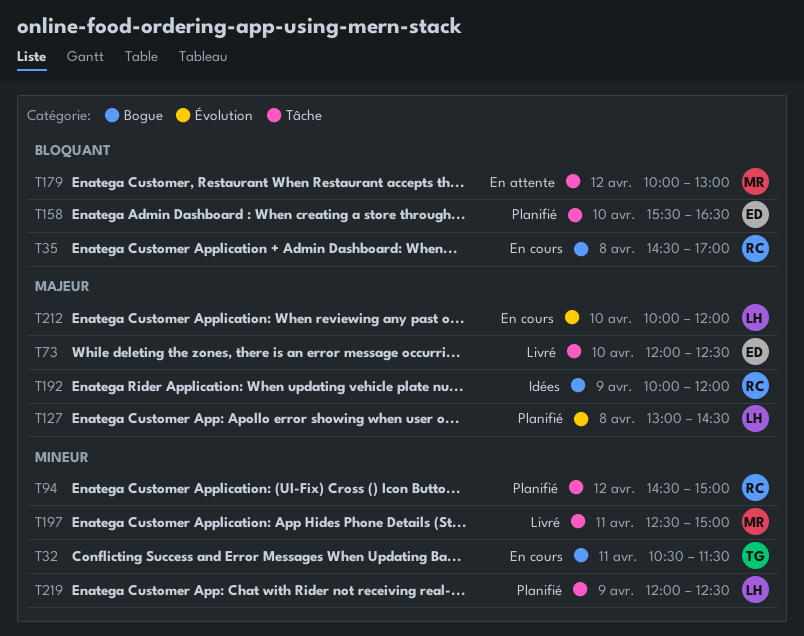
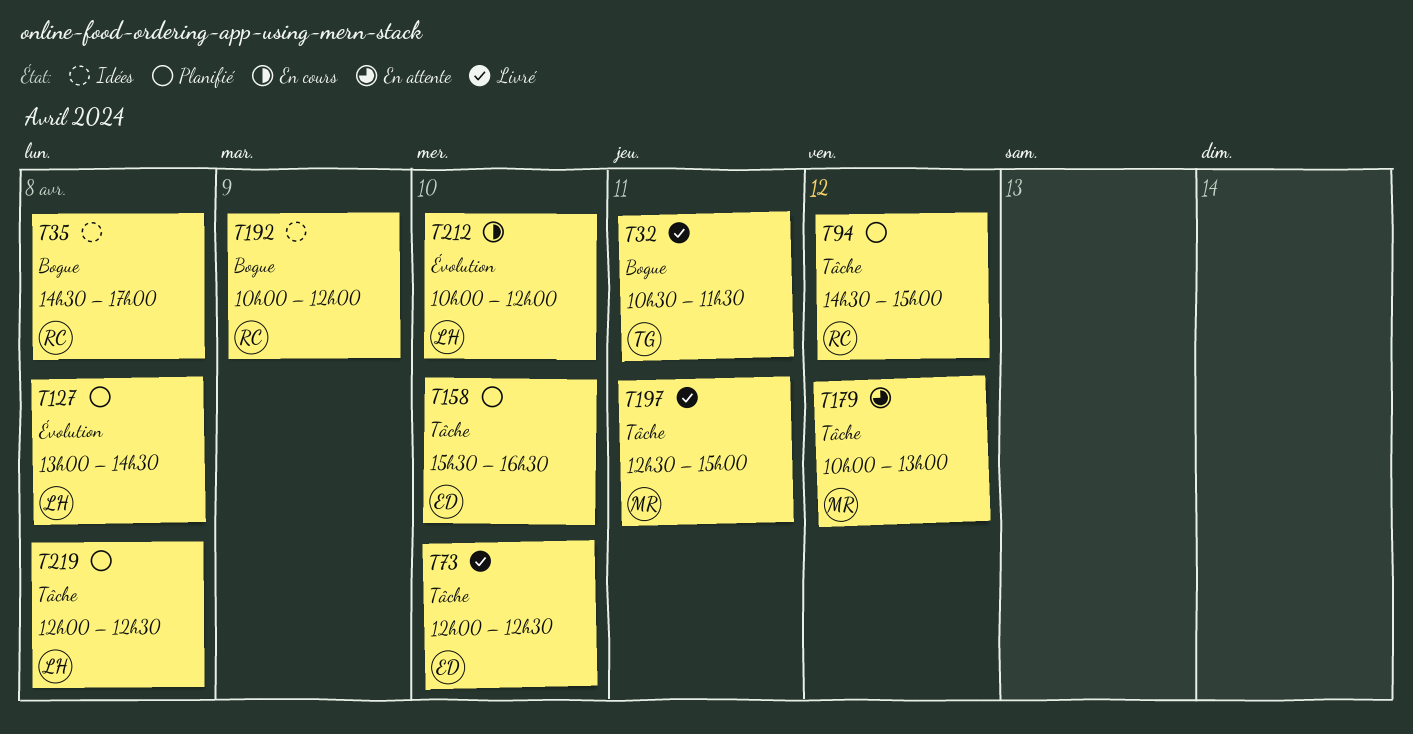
T32, status: En cours -> Livré
T35, status: En cours -> Idées
T219, day: Apr 9 -> Apr 8

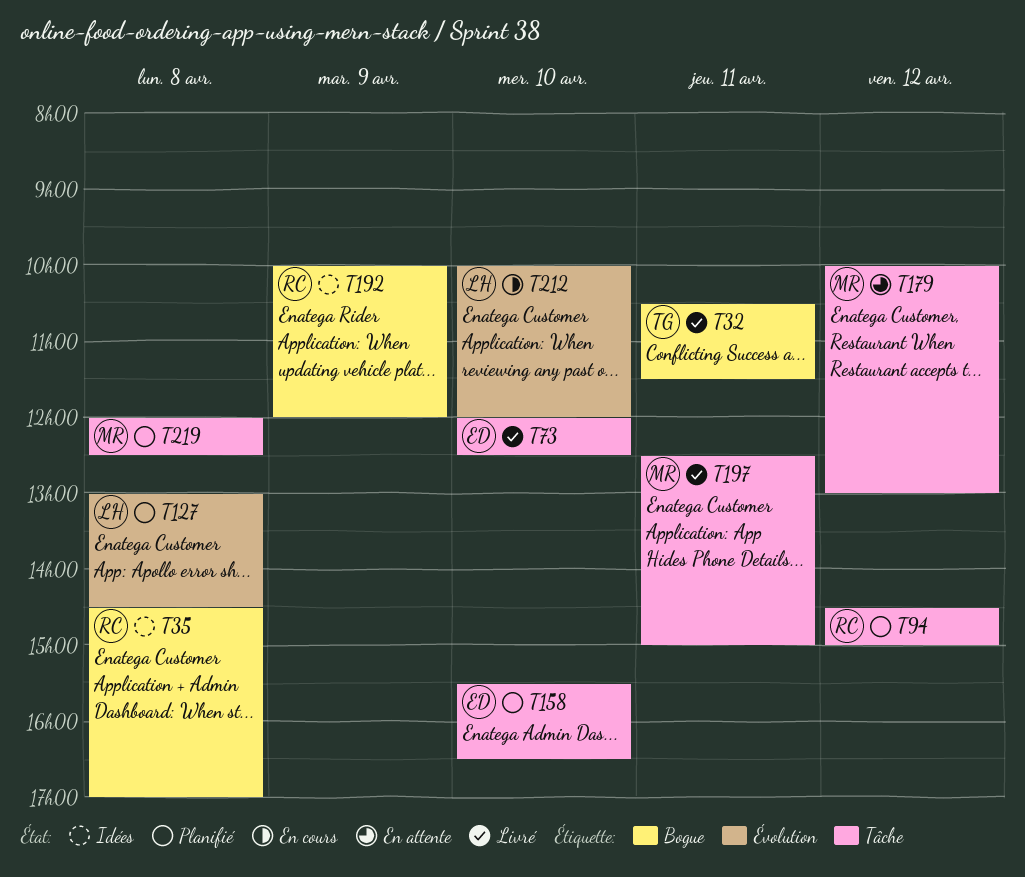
T219, owner: LH -> MR

